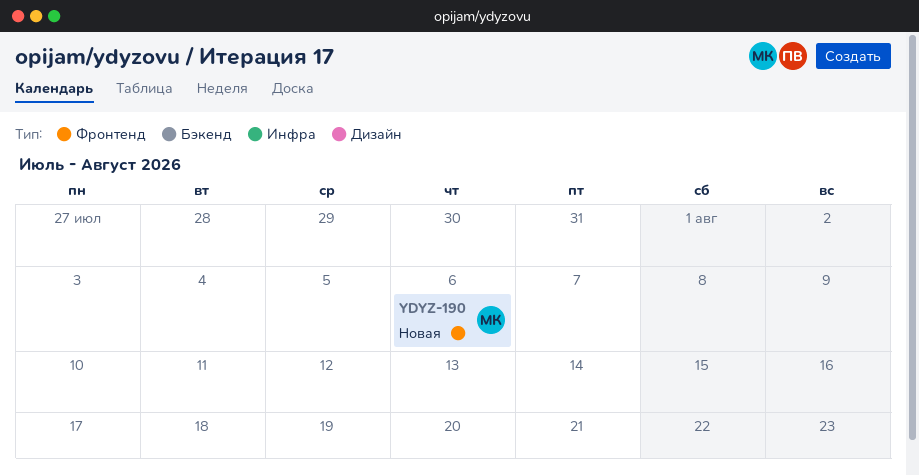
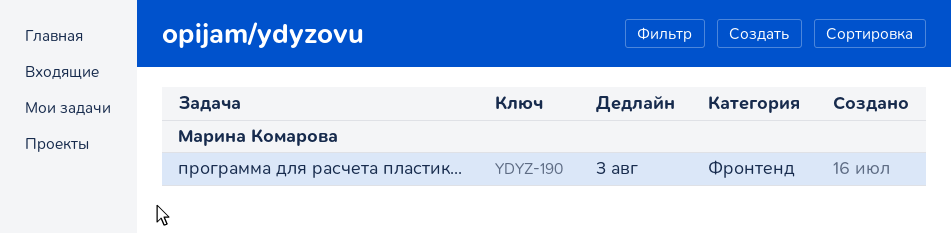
YDYZ-190, due: Aug 6 -> Aug 3

